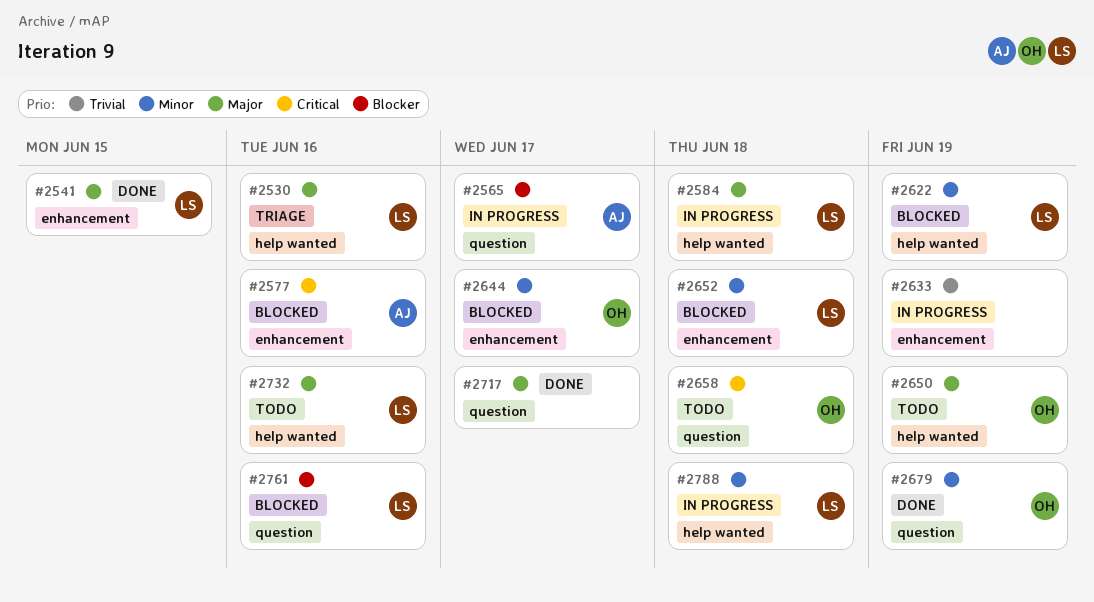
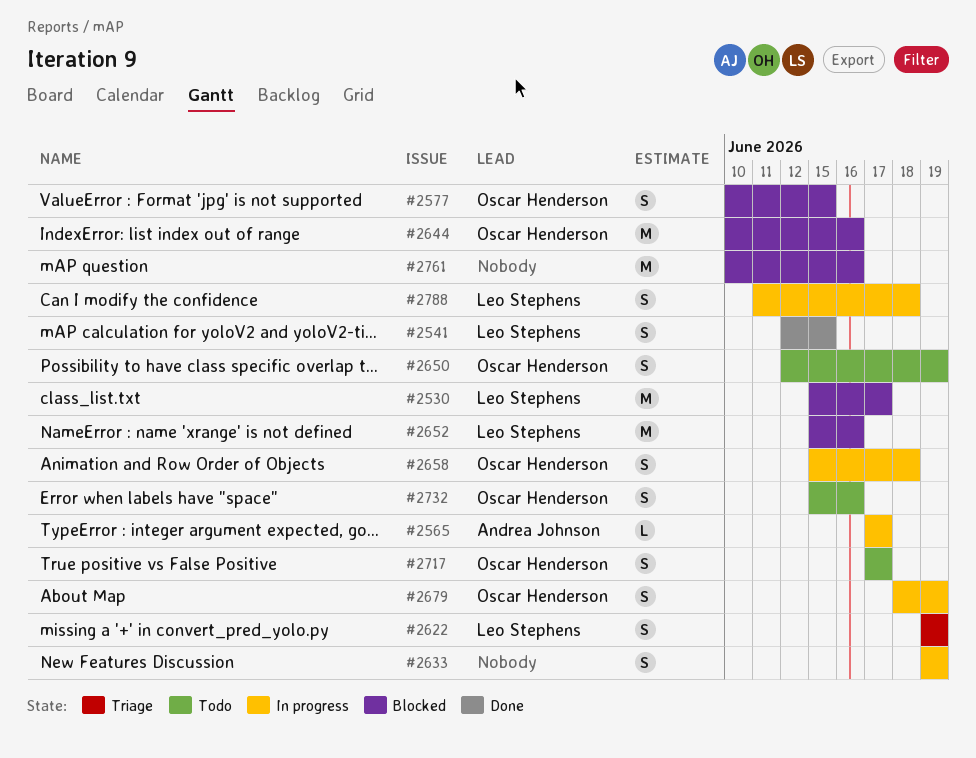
#2530, status: Triage -> Blocked
#2530, due: Jun 16 -> Jun 17
#2577, owner: Andrea Johnson -> Oscar Henderson
#2577, due: Jun 16 -> Jun 15
#2584: present -> none
#2622, status: Blocked -> Triage
#2644, due: Jun 17 -> Jun 16
#2652, due: Jun 18 -> Jun 16
#2658, status: Todo -> In progress
#2679, status: Done -> In progress
#2717, status: Done -> Todo
#2717, owner: none -> Oscar Henderson
#2732, owner: Leo Stephens -> Oscar Henderson
#2761, owner: Leo Stephens -> none

